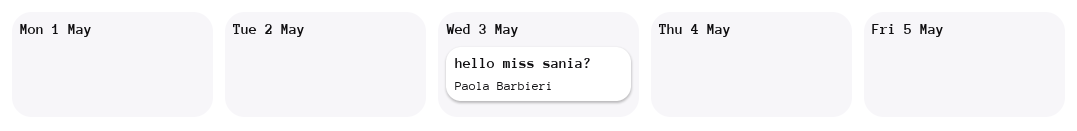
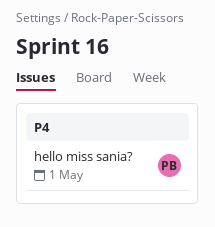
hello miss sania?, due: May 3 -> May 1

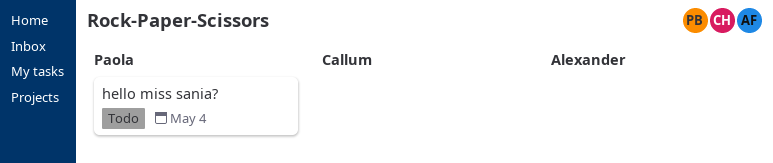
hello miss sania?, due: May 1 -> May 4

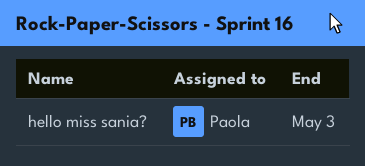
hello miss sania?, due: May 4 -> May 3

